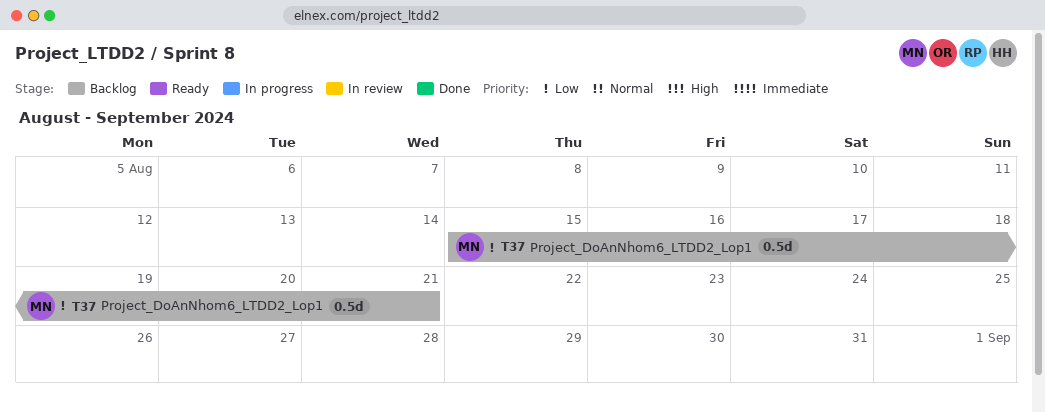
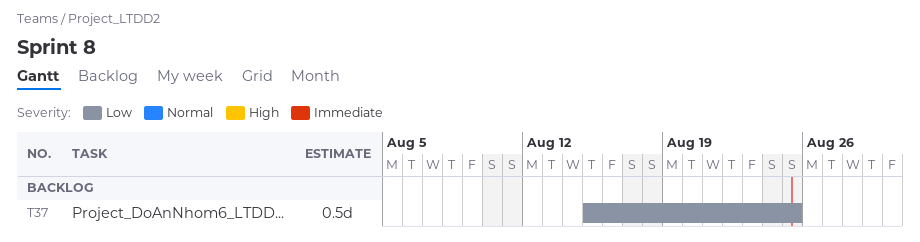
T37, due: Aug 21 -> Aug 25

